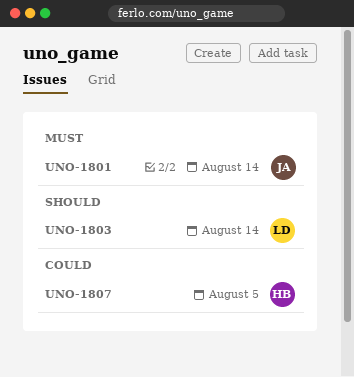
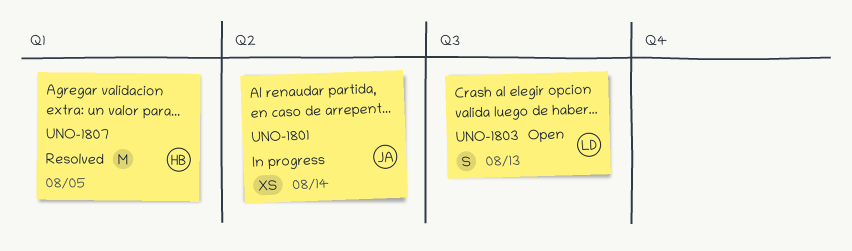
UNO-1803, due: Aug 14 -> Aug 13

